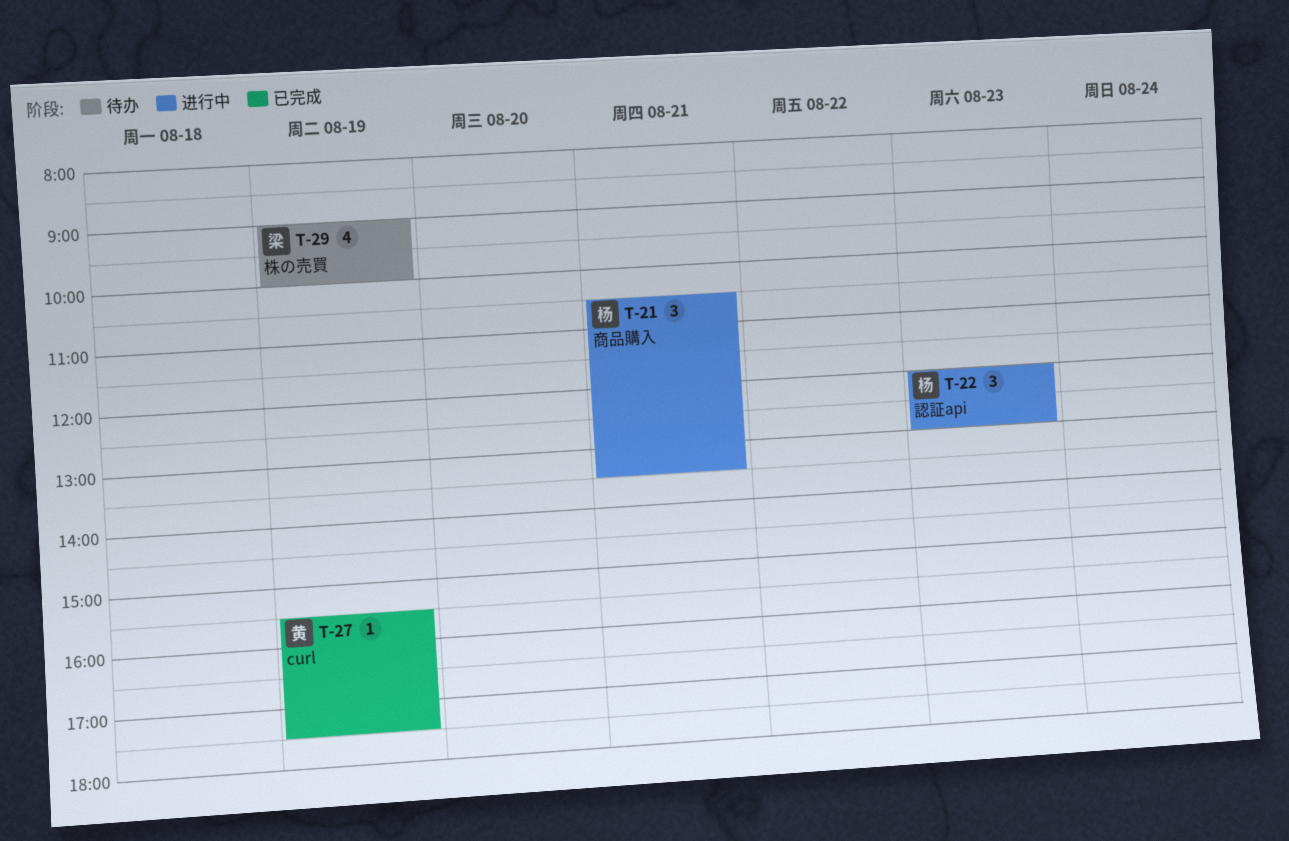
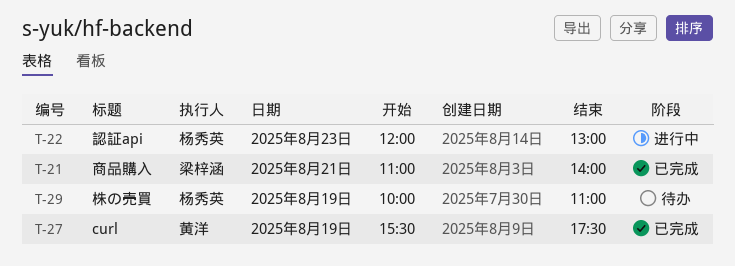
T-21, status: 进行中 -> 已完成
T-21, owner: 杨秀英 -> 梁梓涵
T-21, begins: 10:30 -> 11:00
T-21, ends: 13:30 -> 14:00
T-29, owner: 梁梓涵 -> 杨秀英
T-29, begins: 09:00 -> 10:00
T-29, ends: 10:00 -> 11:00

